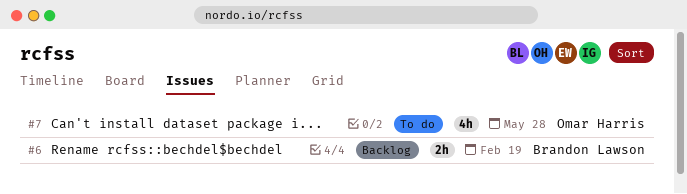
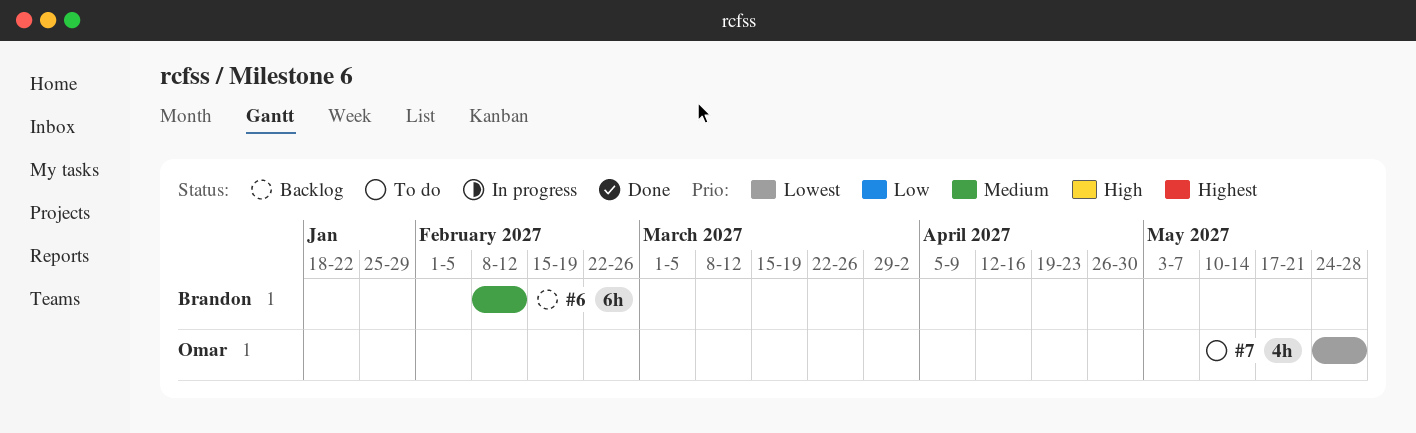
#6, estimate: 2h -> 6h
#6, due: Feb 19 -> Feb 12

